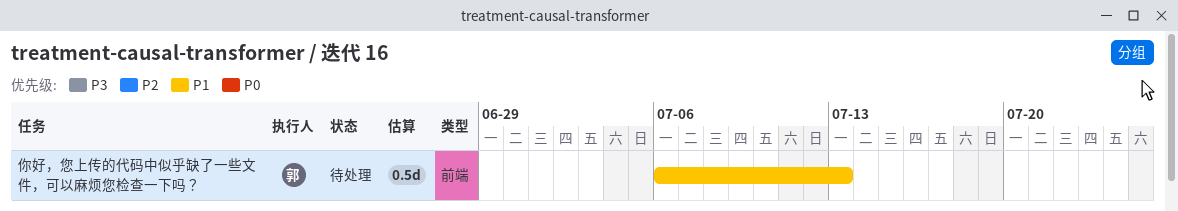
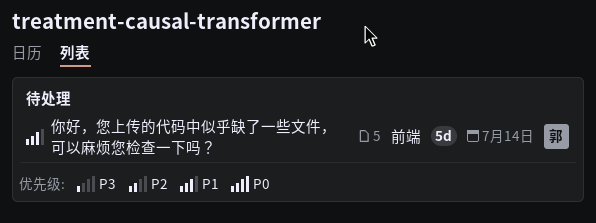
你好，您上传的代码中似乎缺了一些文件，可以麻烦您检查一下吗？, estimate: 0.5d -> 5d
你好，您上传的代码中似乎缺了一些文件，可以麻烦您检查一下吗？, due: Jul 13 -> Jul 14

